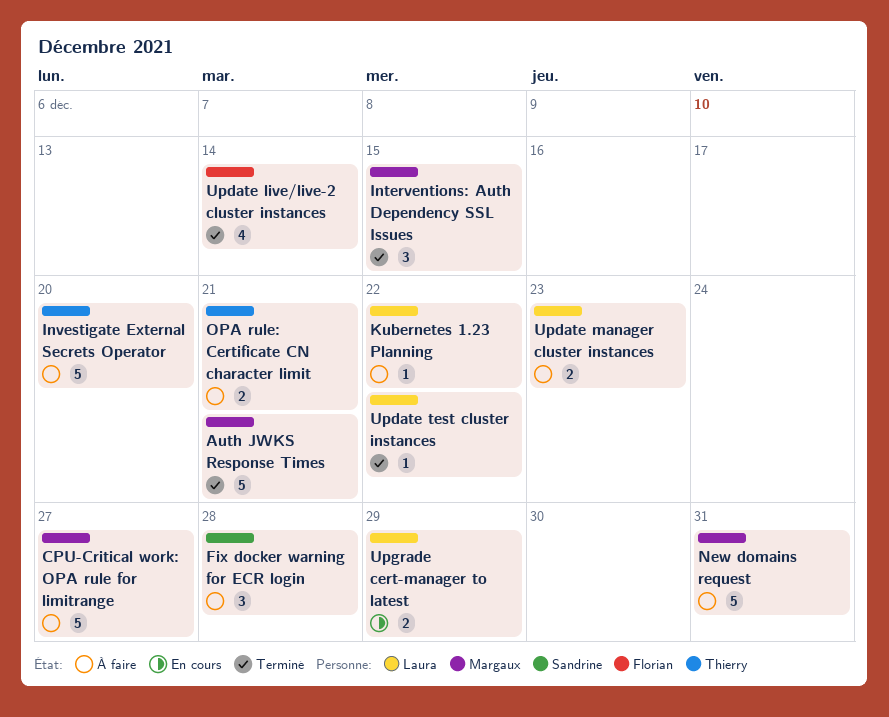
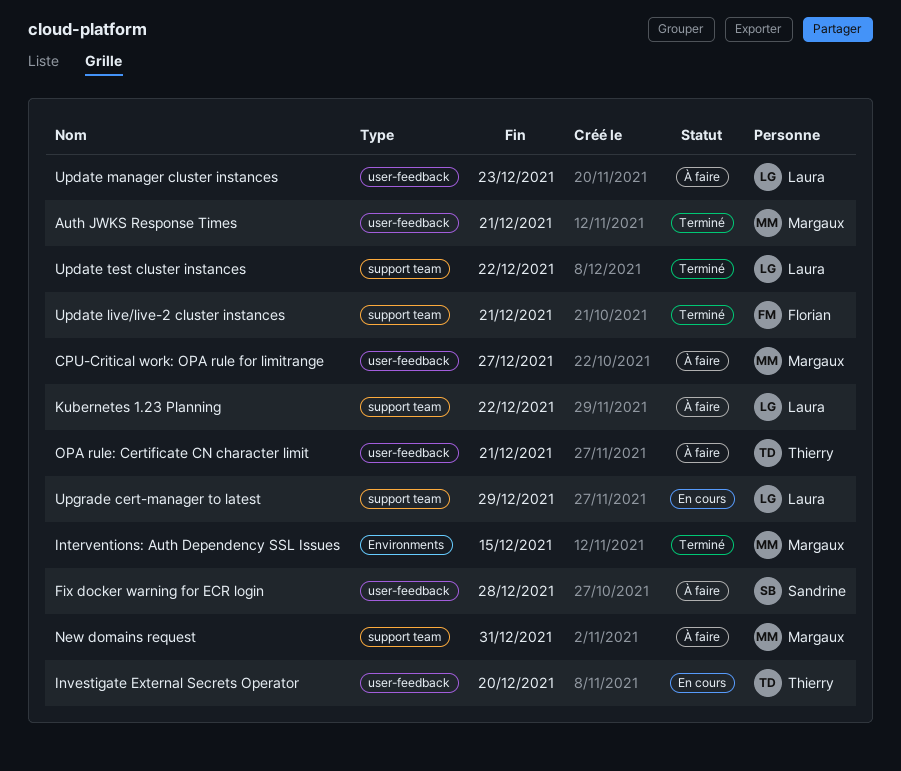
Investigate External Secrets Operator, status: À faire -> En cours
Update live/live-2 cluster instances, due: Dec 14 -> Dec 21

